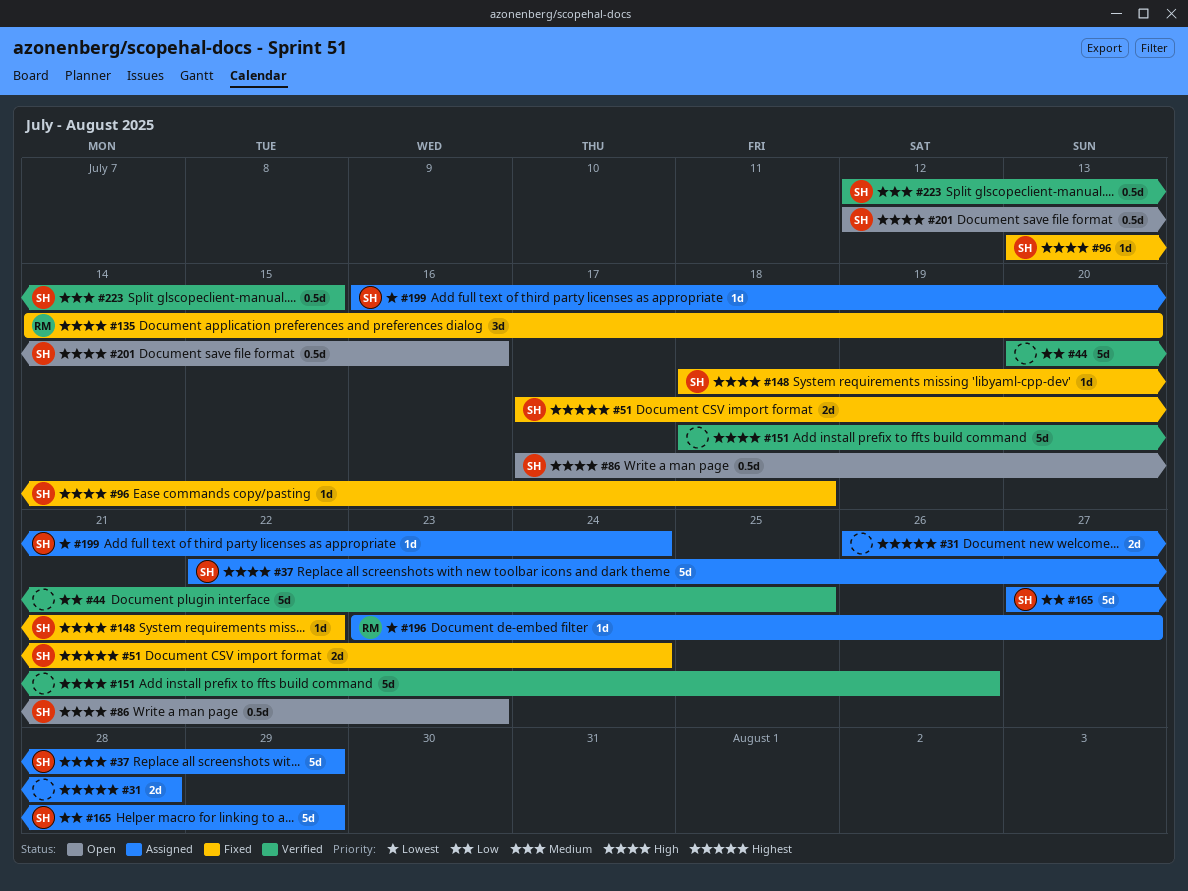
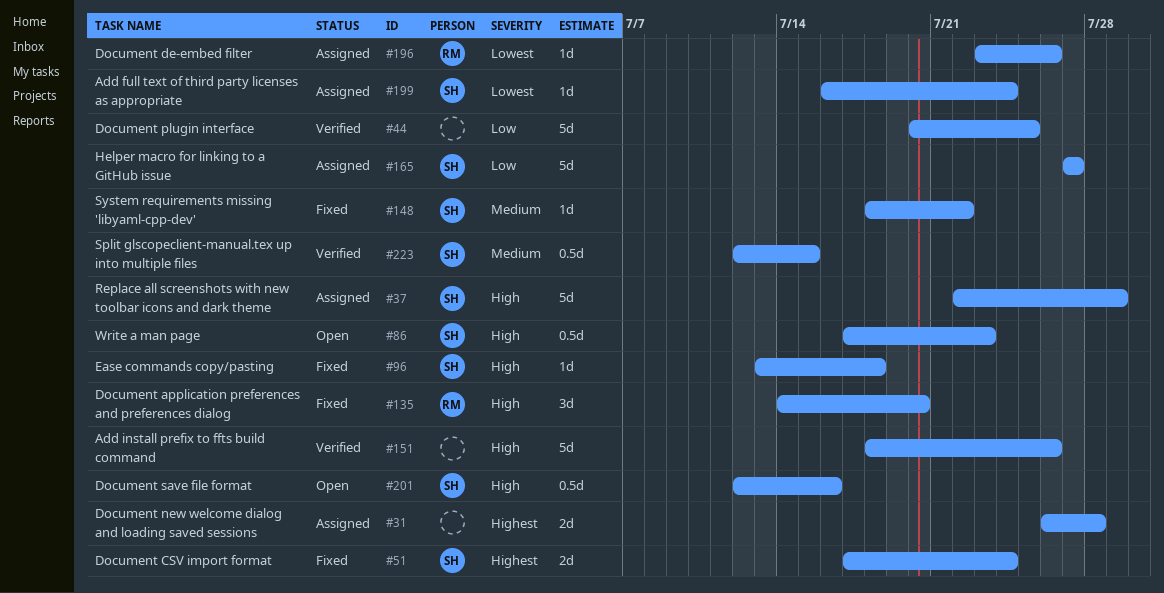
#148, priority: High -> Medium
#165, due: Jul 29 -> Jul 27
#196, due: Jul 27 -> Jul 26

